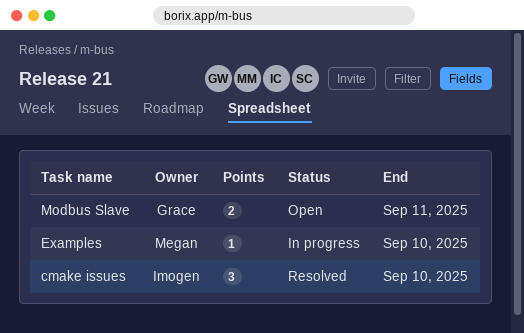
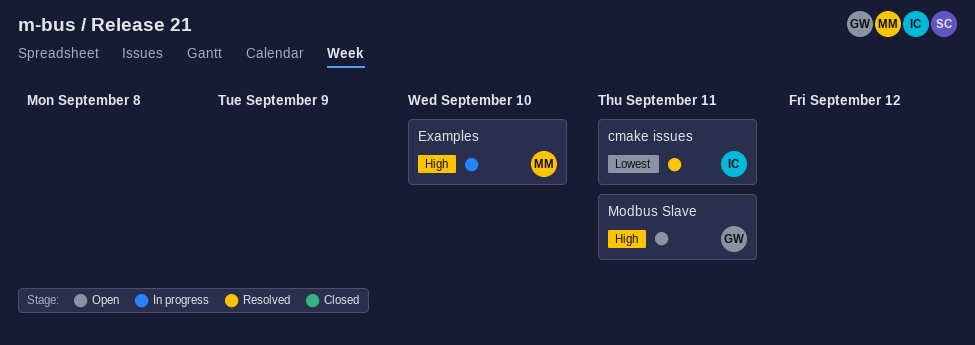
cmake issues, due: Sep 10 -> Sep 11

